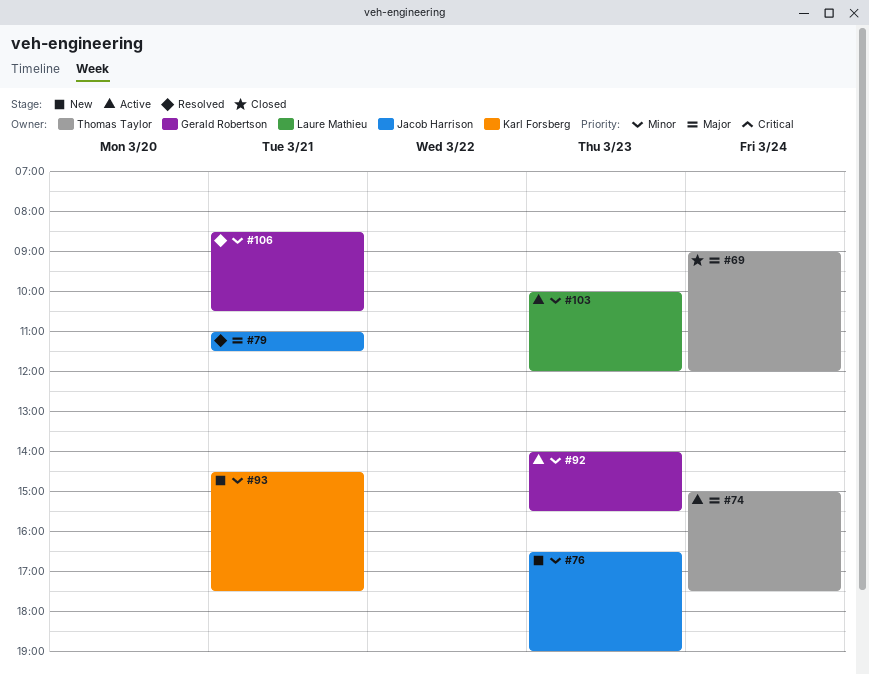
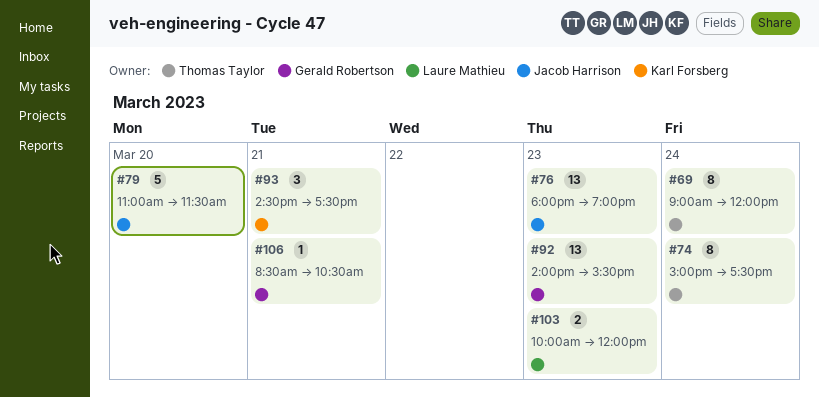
#76, begins: 16:30 -> 18:00
#79, day: Mar 21 -> Mar 20

